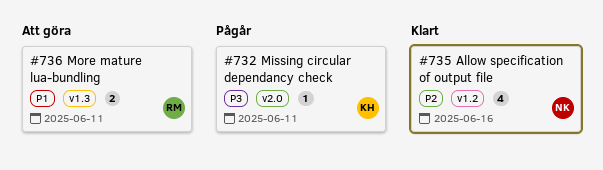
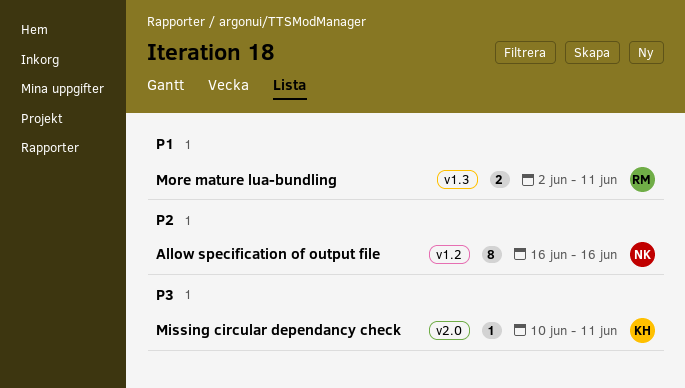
Allow specification of output file, estimate: 4 -> 8

